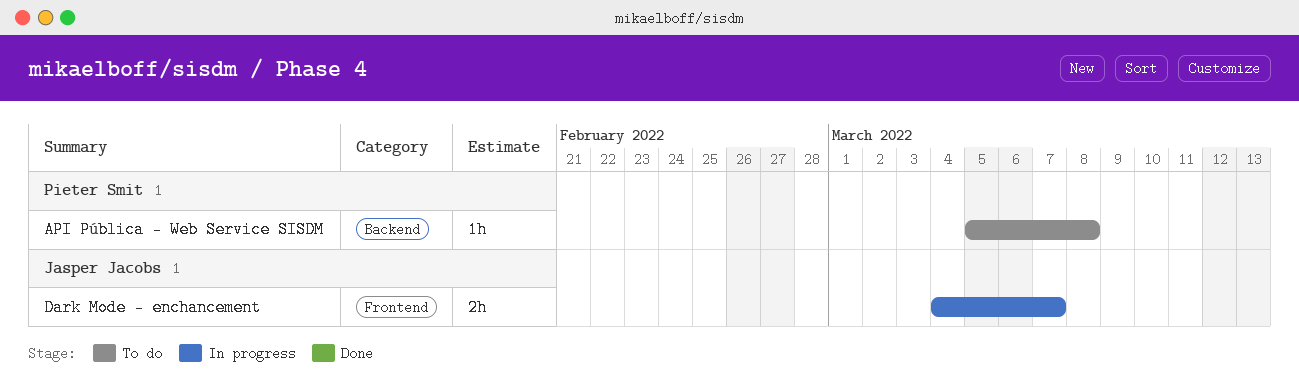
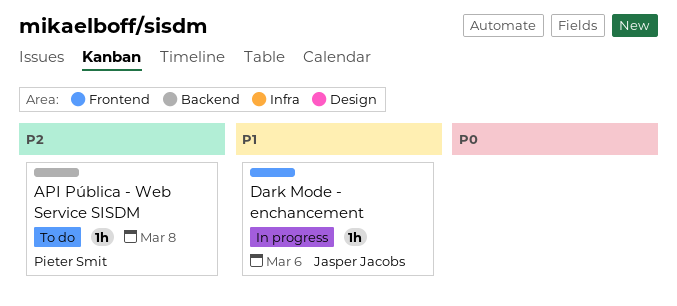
Dark Mode - enchancement, estimate: 2h -> 1h
Dark Mode - enchancement, due: Mar 7 -> Mar 6

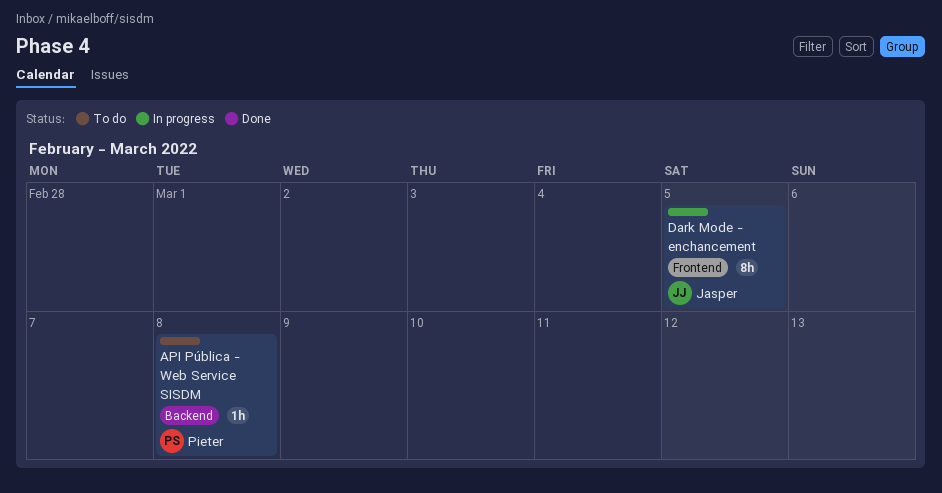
Dark Mode - enchancement, estimate: 1h -> 8h
Dark Mode - enchancement, due: Mar 6 -> Mar 5

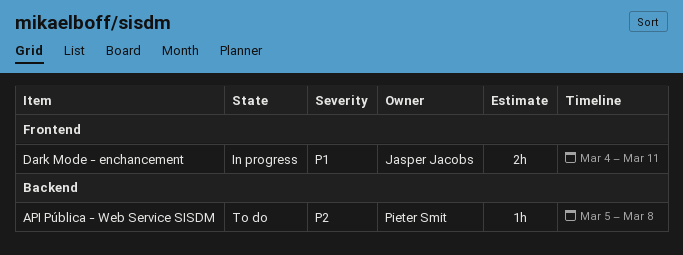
Dark Mode - enchancement, estimate: 8h -> 2h
Dark Mode - enchancement, due: Mar 5 -> Mar 11

